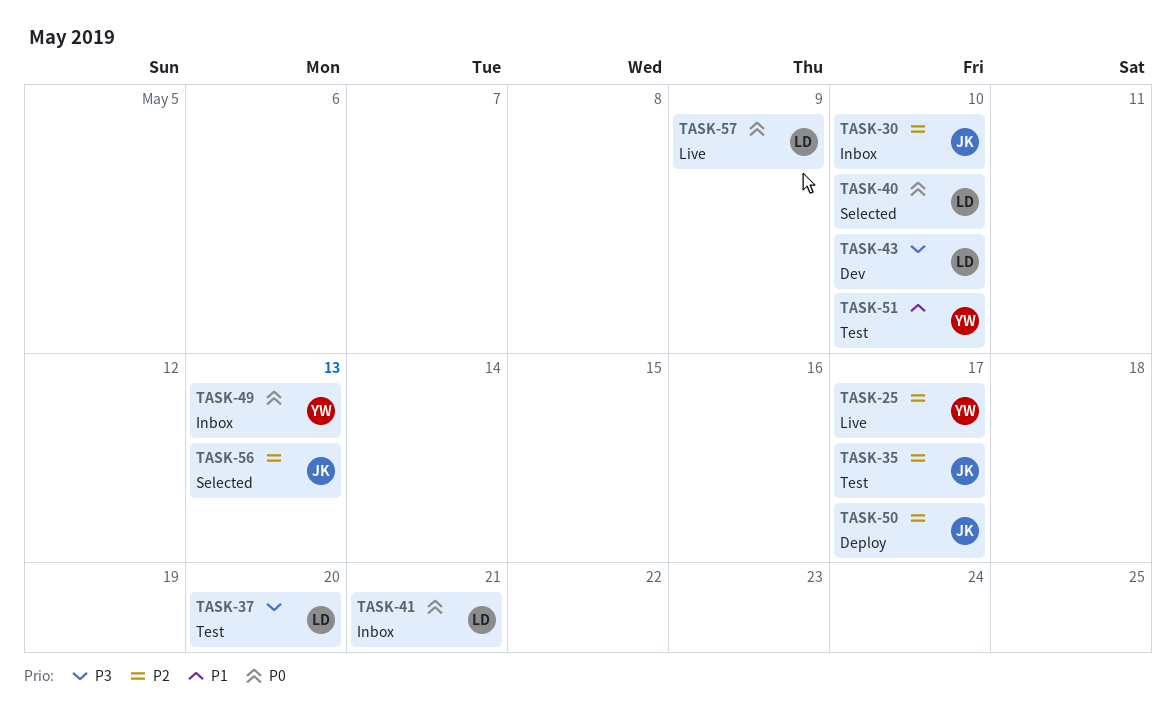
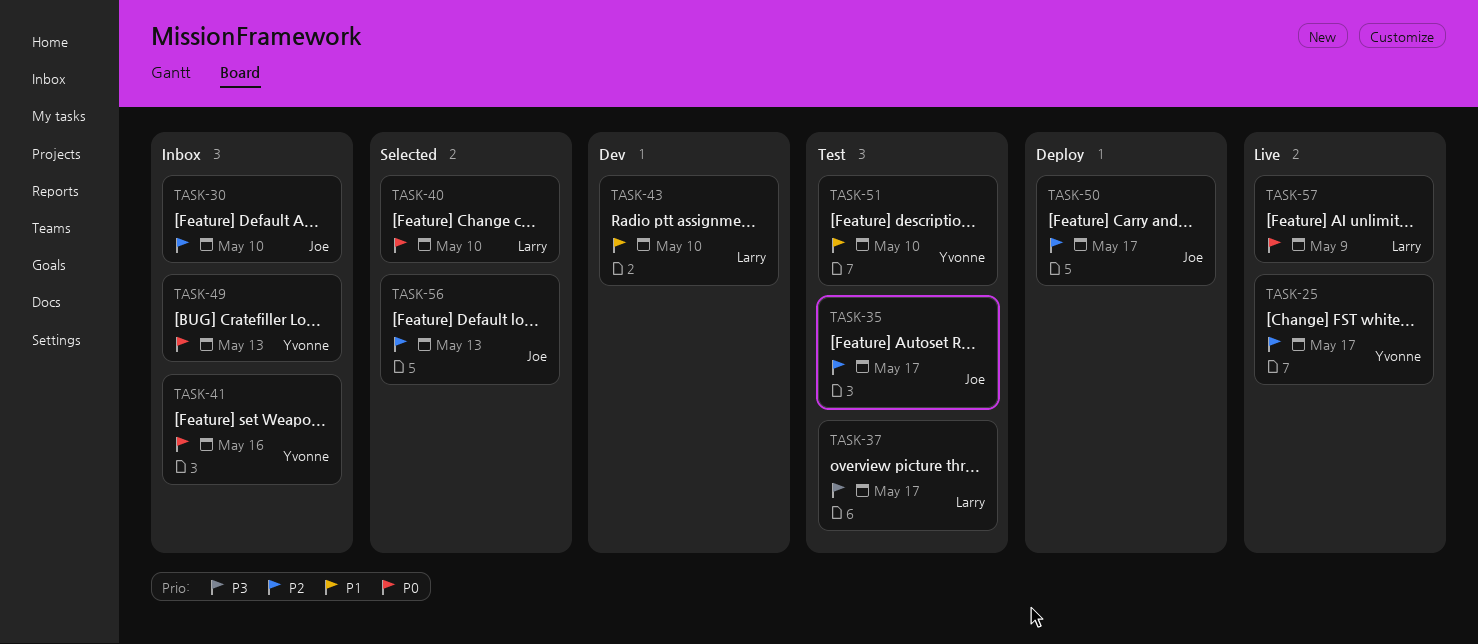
TASK-37, due: May 20 -> May 17
TASK-41, owner: Larry -> Yvonne
TASK-41, due: May 21 -> May 16
TASK-43, priority: P3 -> P1

